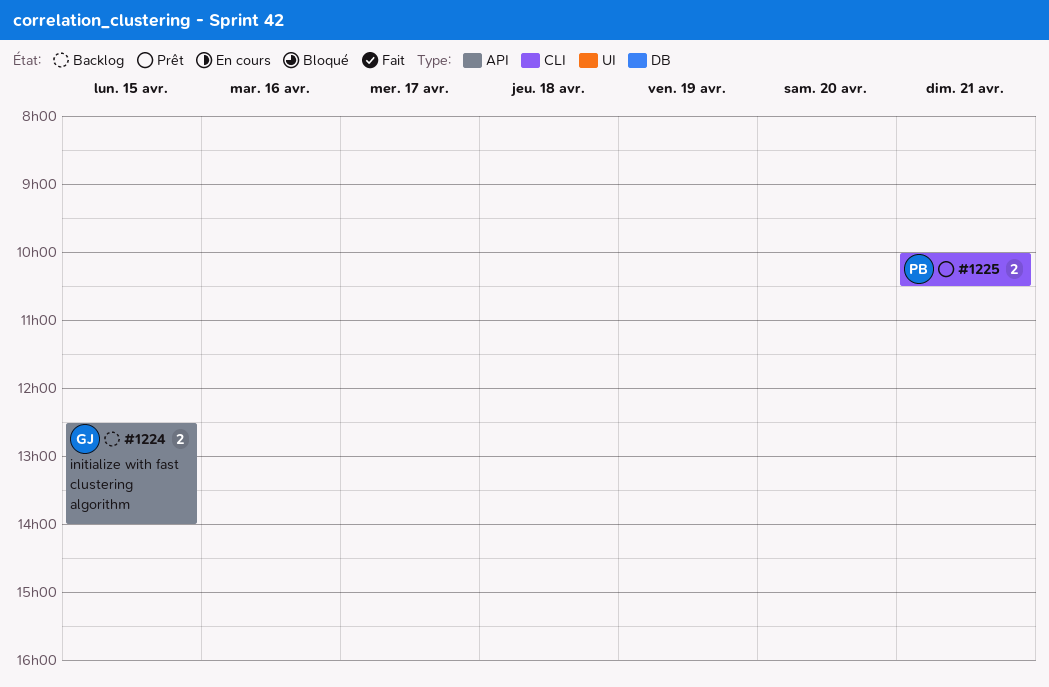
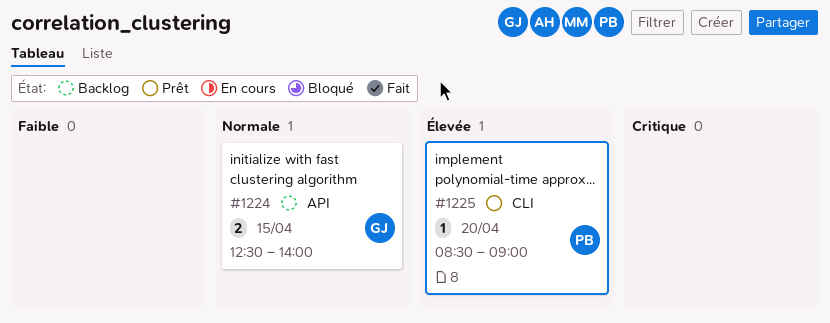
#1225, estimate: 2 -> 1
#1225, day: Apr 21 -> Apr 20
#1225, begins: 10:00 -> 08:30
#1225, ends: 10:30 -> 09:00

